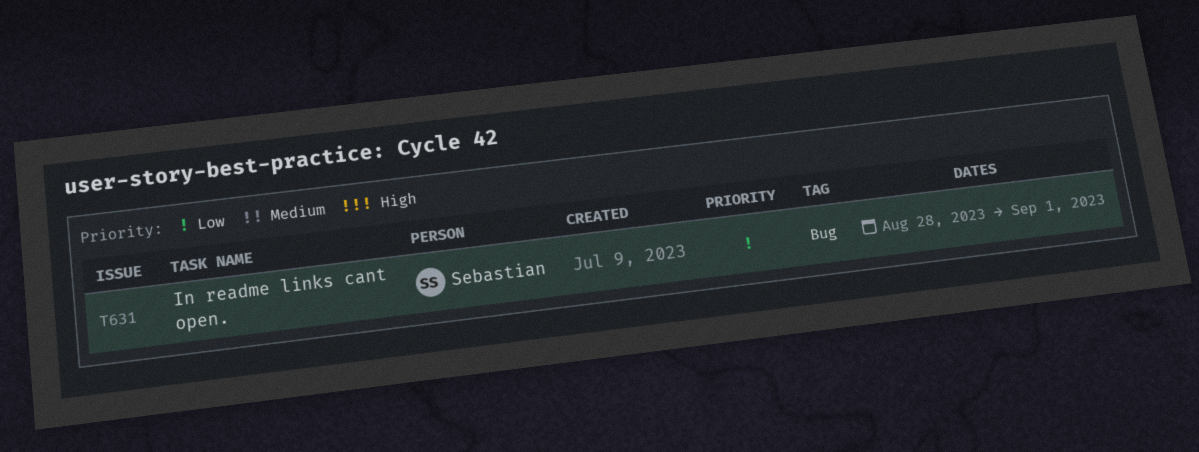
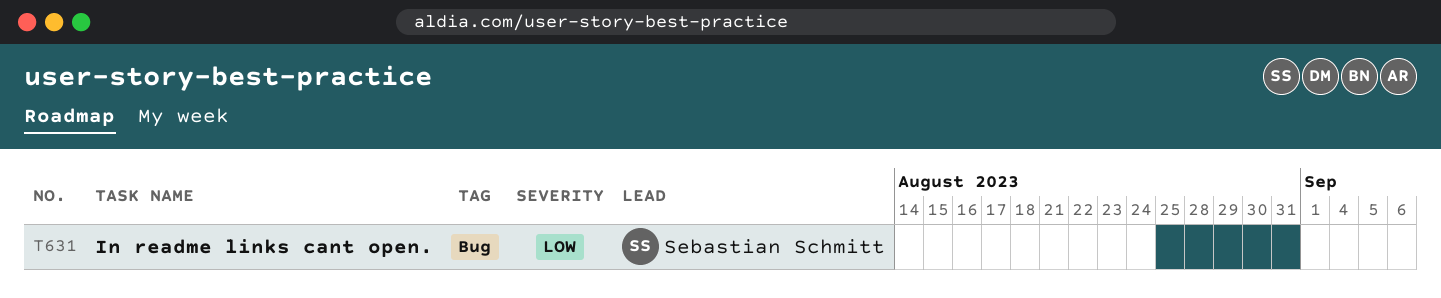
T631, start: Aug 28 -> Aug 25
T631, due: Sep 1 -> Aug 31

